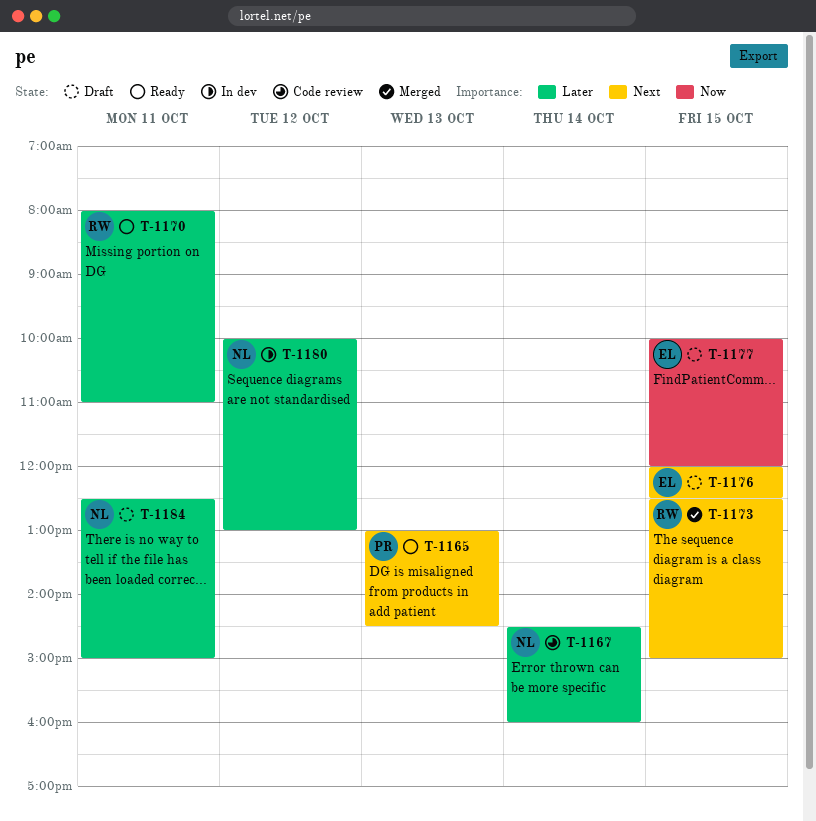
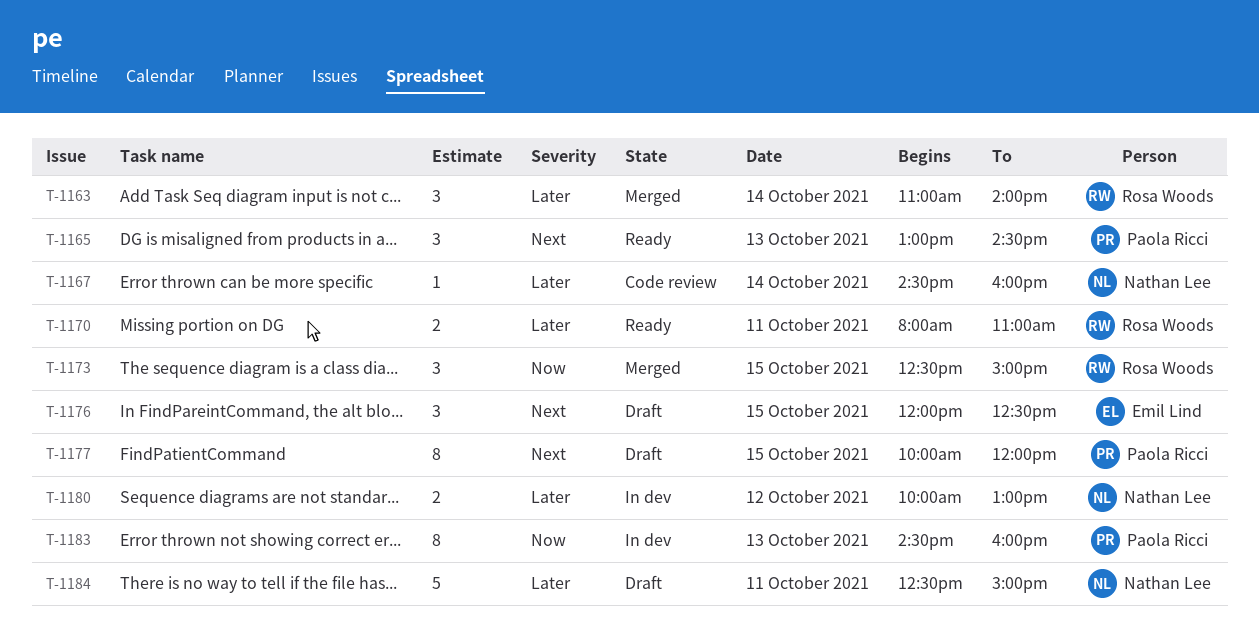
T-1163: none -> present
T-1173, priority: Next -> Now
T-1177, owner: Emil Lind -> Paola Ricci
T-1177, priority: Now -> Next
T-1183: none -> present

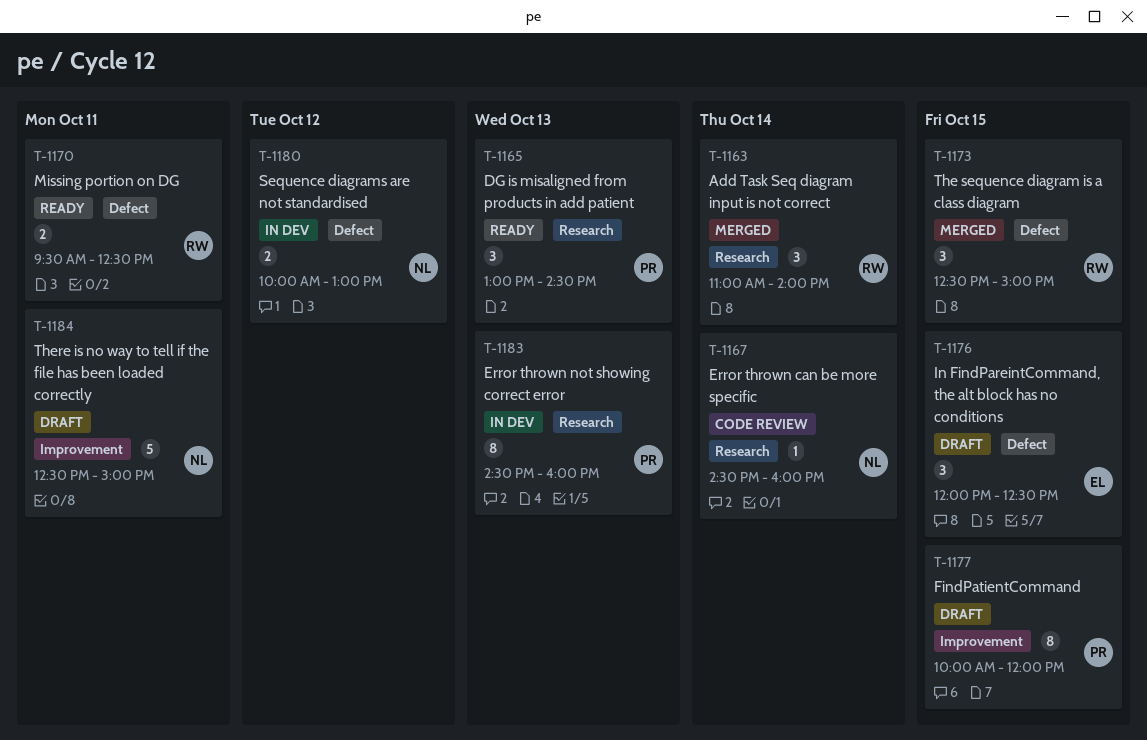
T-1170, begins: 08:00 -> 09:30
T-1170, ends: 11:00 -> 12:30

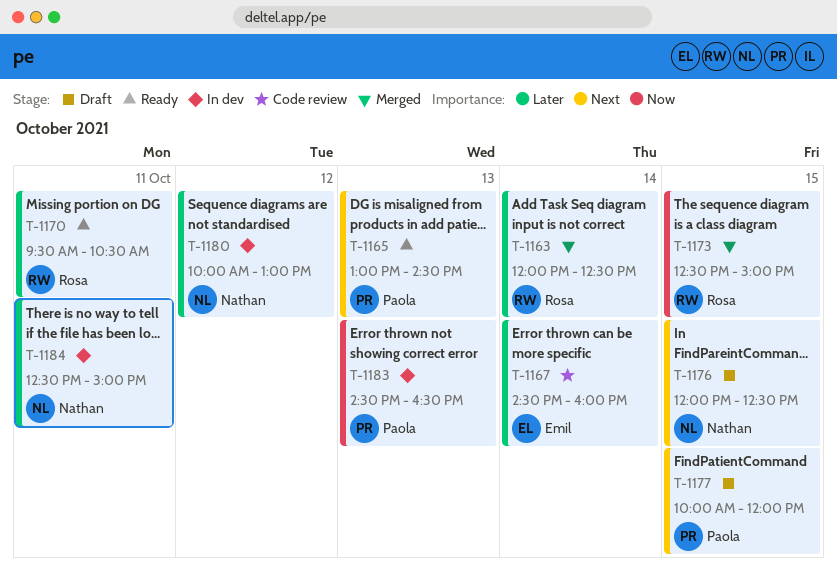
T-1163, begins: 11:00 -> 12:00
T-1163, ends: 14:00 -> 12:30
T-1167, owner: Nathan -> Emil
T-1170, ends: 12:30 -> 10:30
T-1176, owner: Emil -> Nathan
T-1183, ends: 16:00 -> 16:30
T-1184, status: Draft -> In dev

